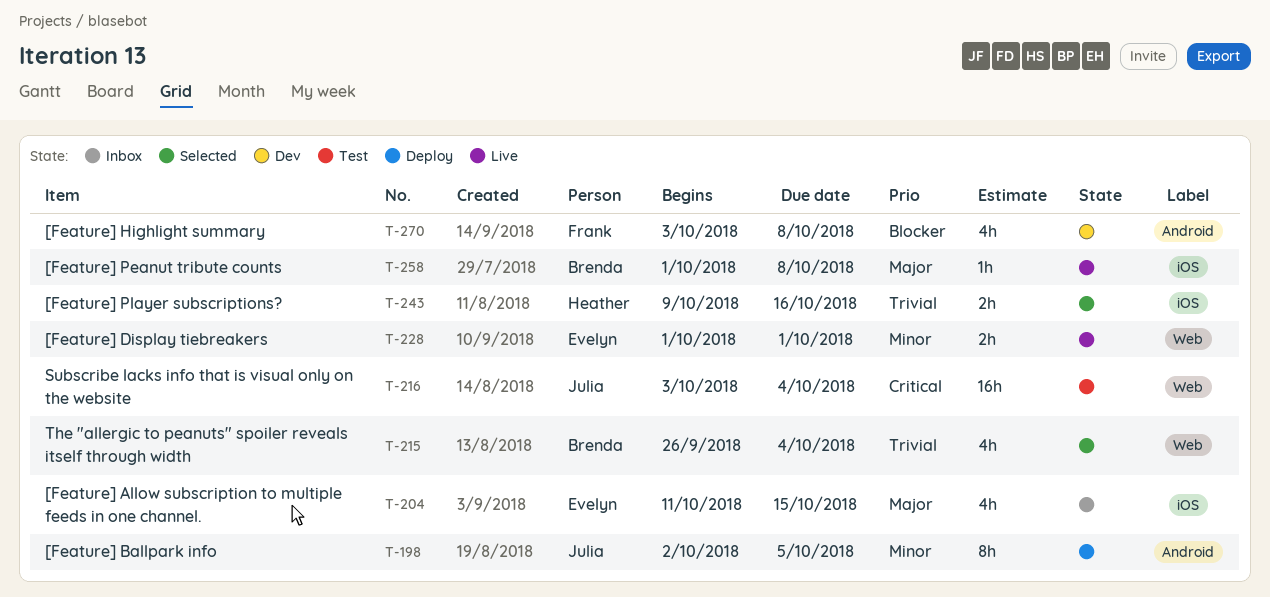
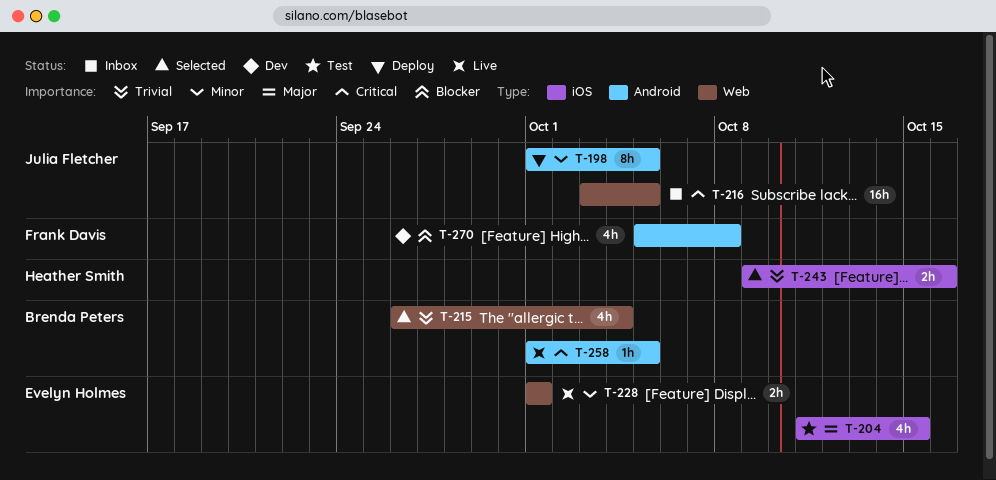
T-198, start: Oct 2 -> Oct 1
T-204, status: Inbox -> Test
T-216, status: Test -> Inbox
T-216, due: Oct 4 -> Oct 5
T-258, priority: Major -> Critical
T-258, label: iOS -> Android
T-258, due: Oct 8 -> Oct 5
T-270, start: Oct 3 -> Oct 5

